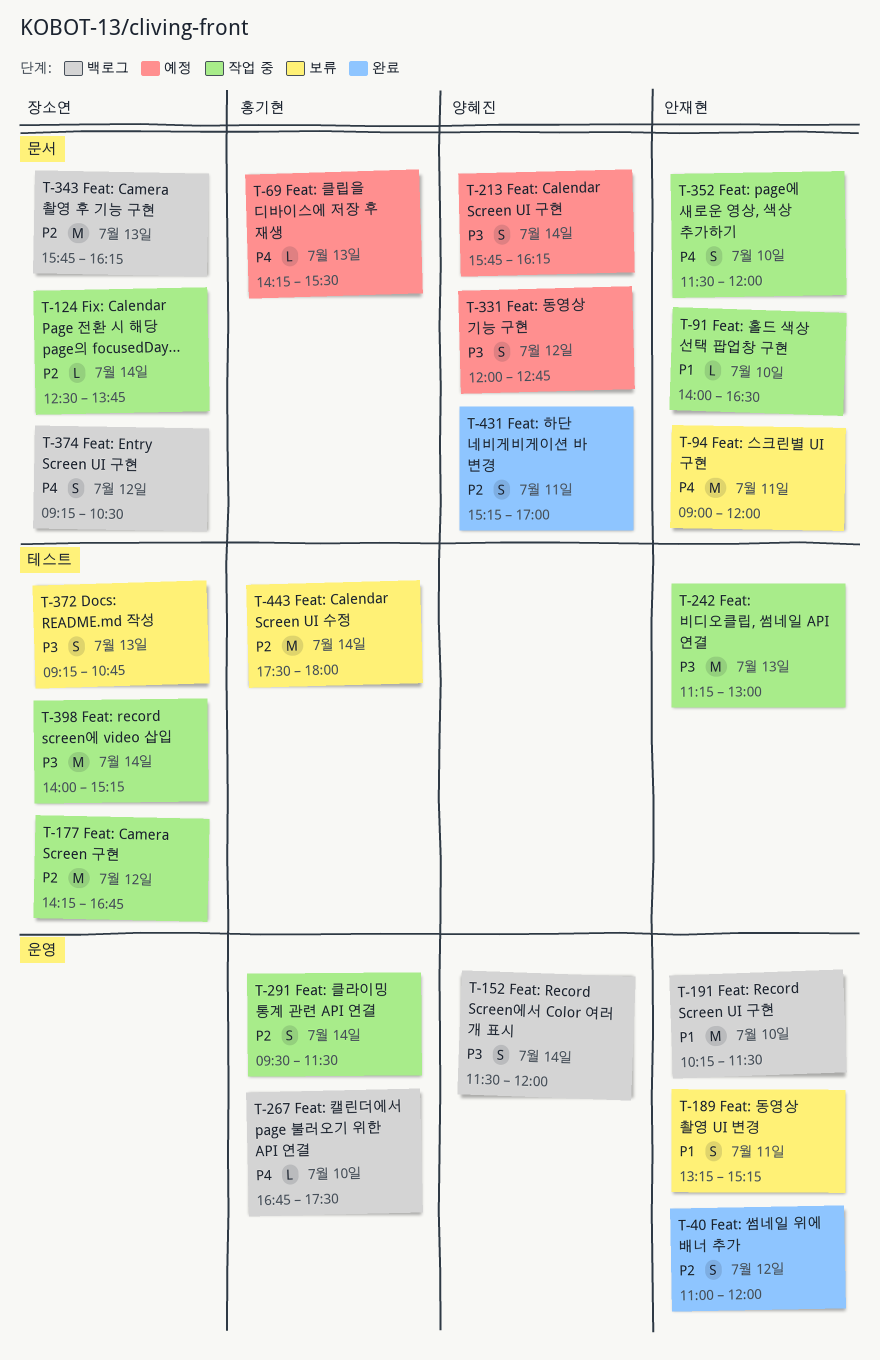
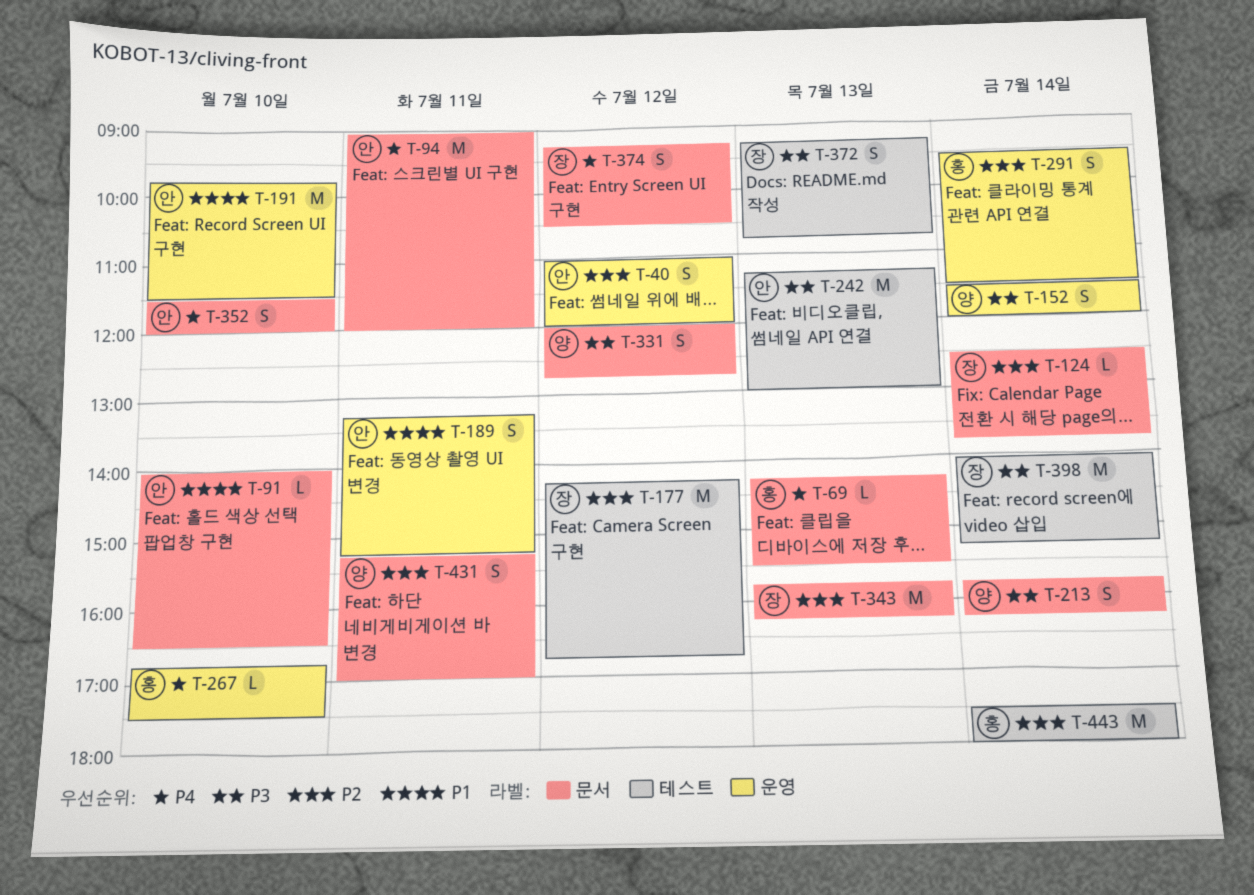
T-191, begins: 10:15 -> 09:45

